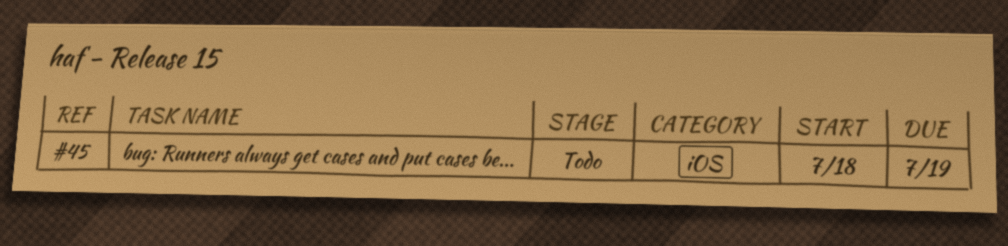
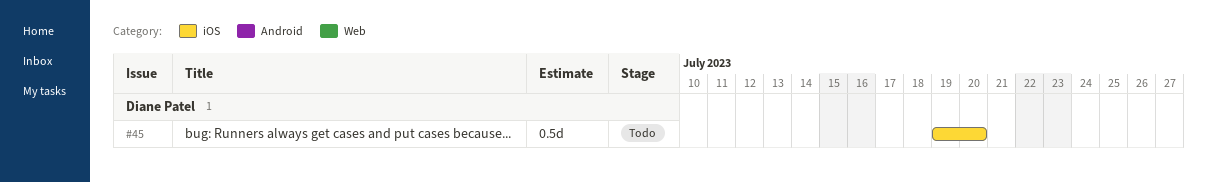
#45, start: Jul 18 -> Jul 19
#45, due: Jul 19 -> Jul 20

